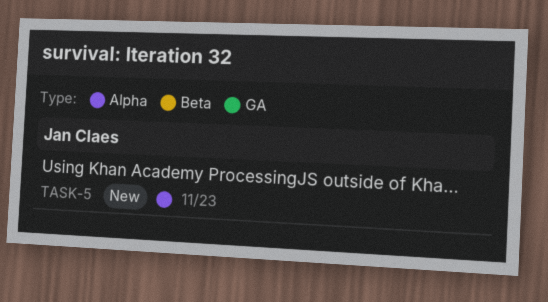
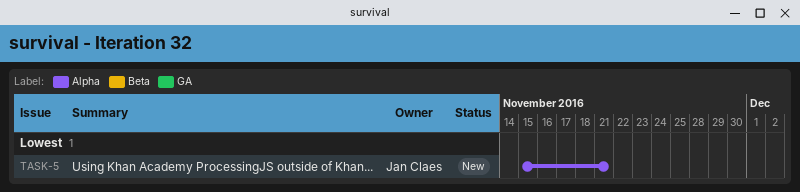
TASK-5, due: Nov 23 -> Nov 21

